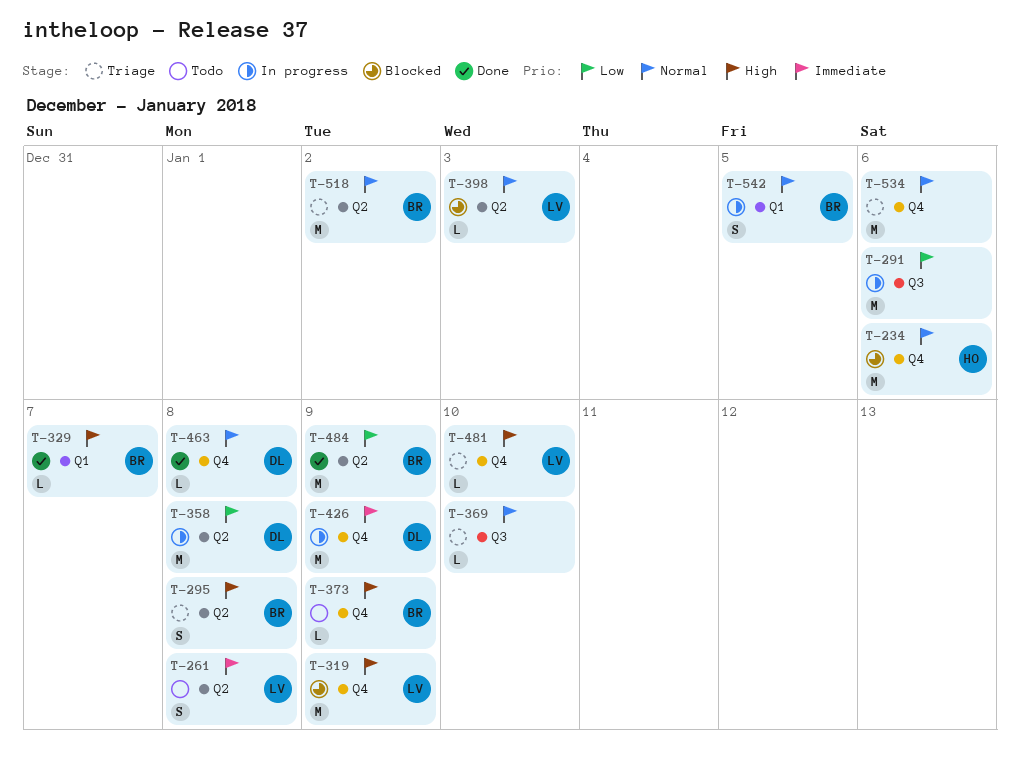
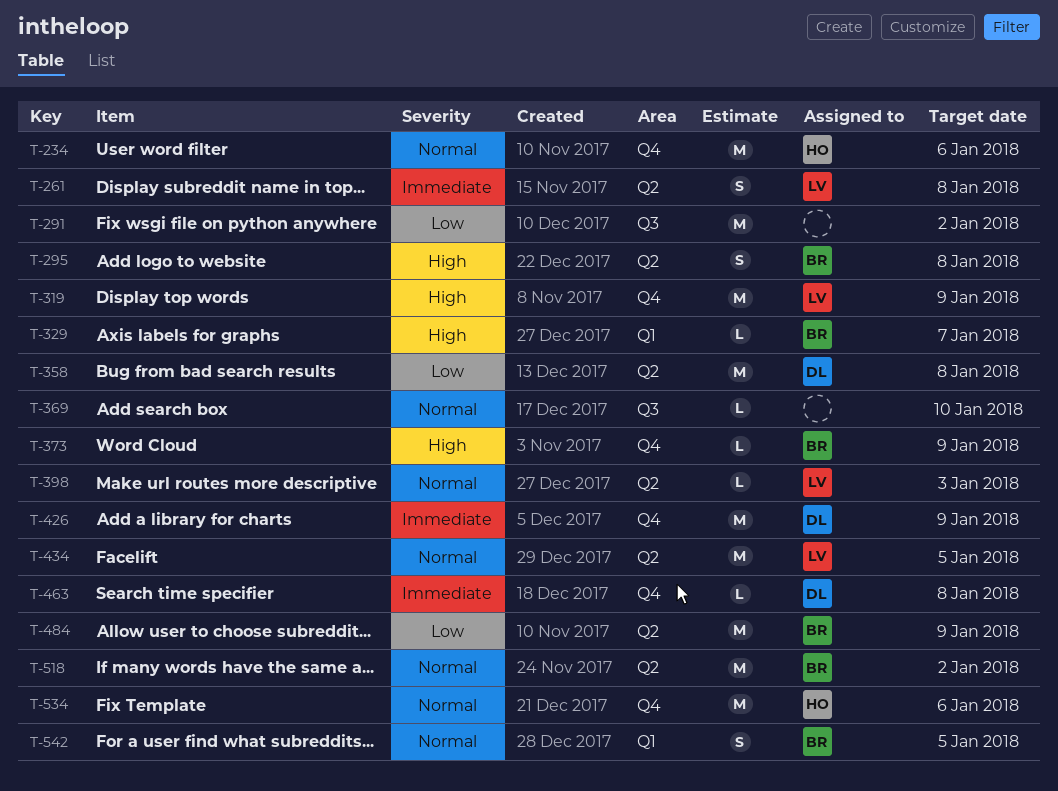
T-291, due: Jan 6 -> Jan 2
T-434: none -> present
T-463, priority: Normal -> Immediate
T-481: present -> none
T-534, owner: none -> HO

